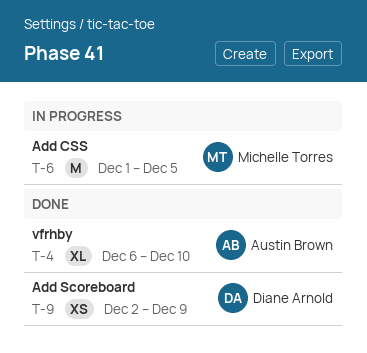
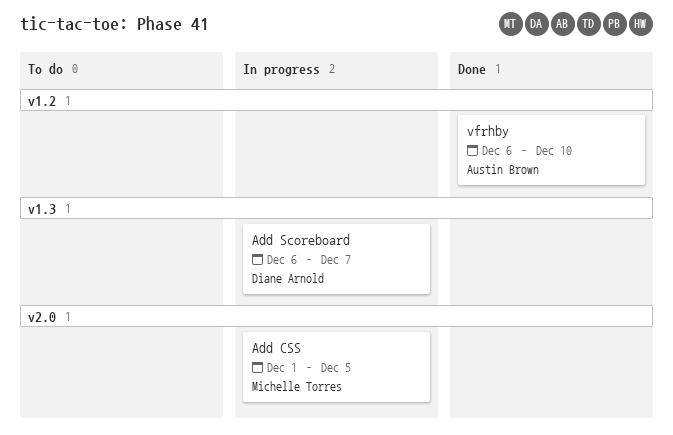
Add Scoreboard, status: Done -> In progress
Add Scoreboard, start: Dec 2 -> Dec 6
Add Scoreboard, due: Dec 9 -> Dec 7

